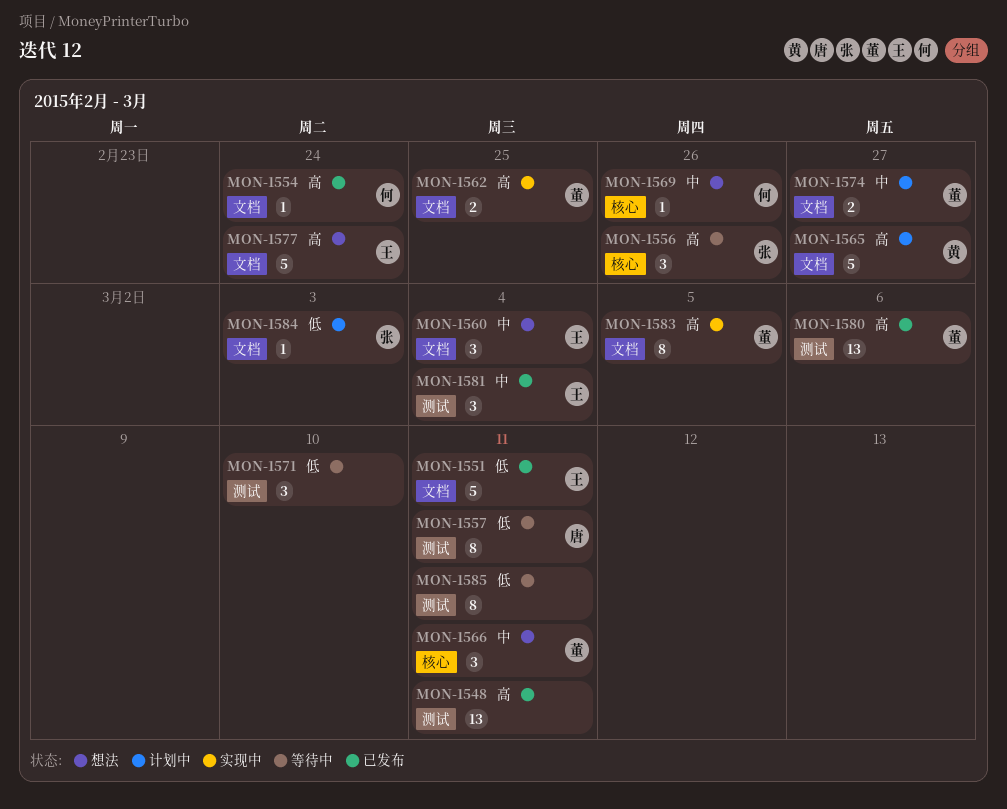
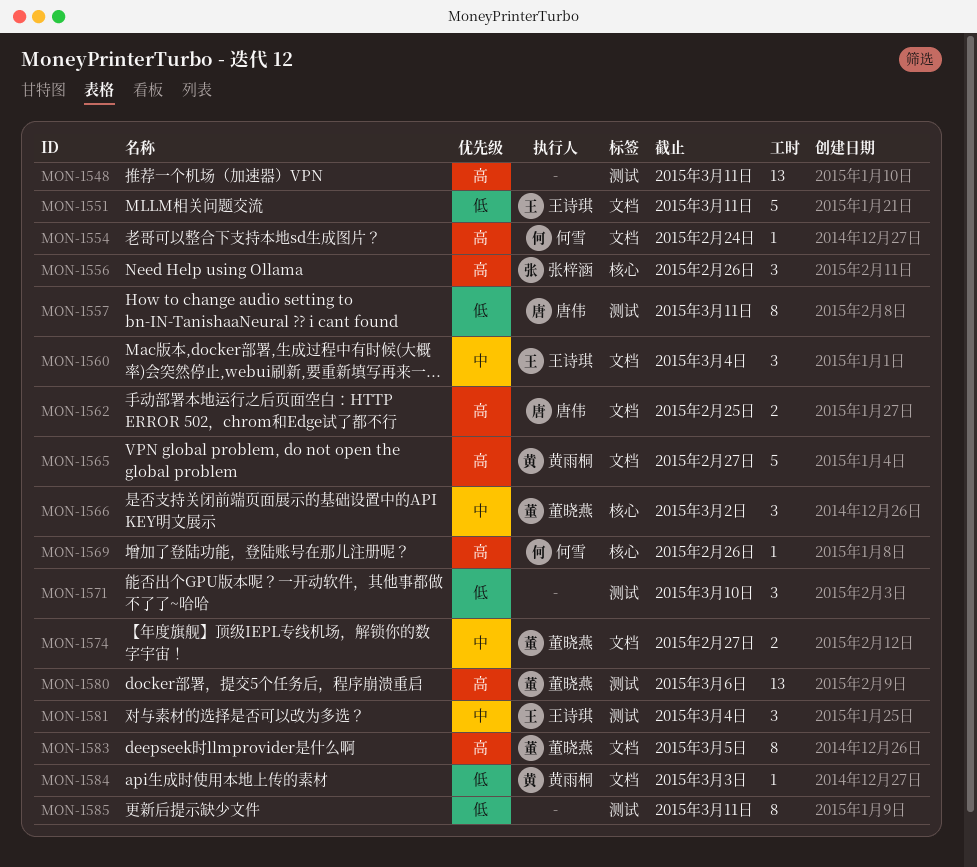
MON-1562, owner: 董晓燕 -> 唐伟
MON-1566, due: Mar 11 -> Mar 2
MON-1569, priority: 中 -> 高
MON-1577: present -> none
MON-1584, owner: 张梓涵 -> 黄雨桐

